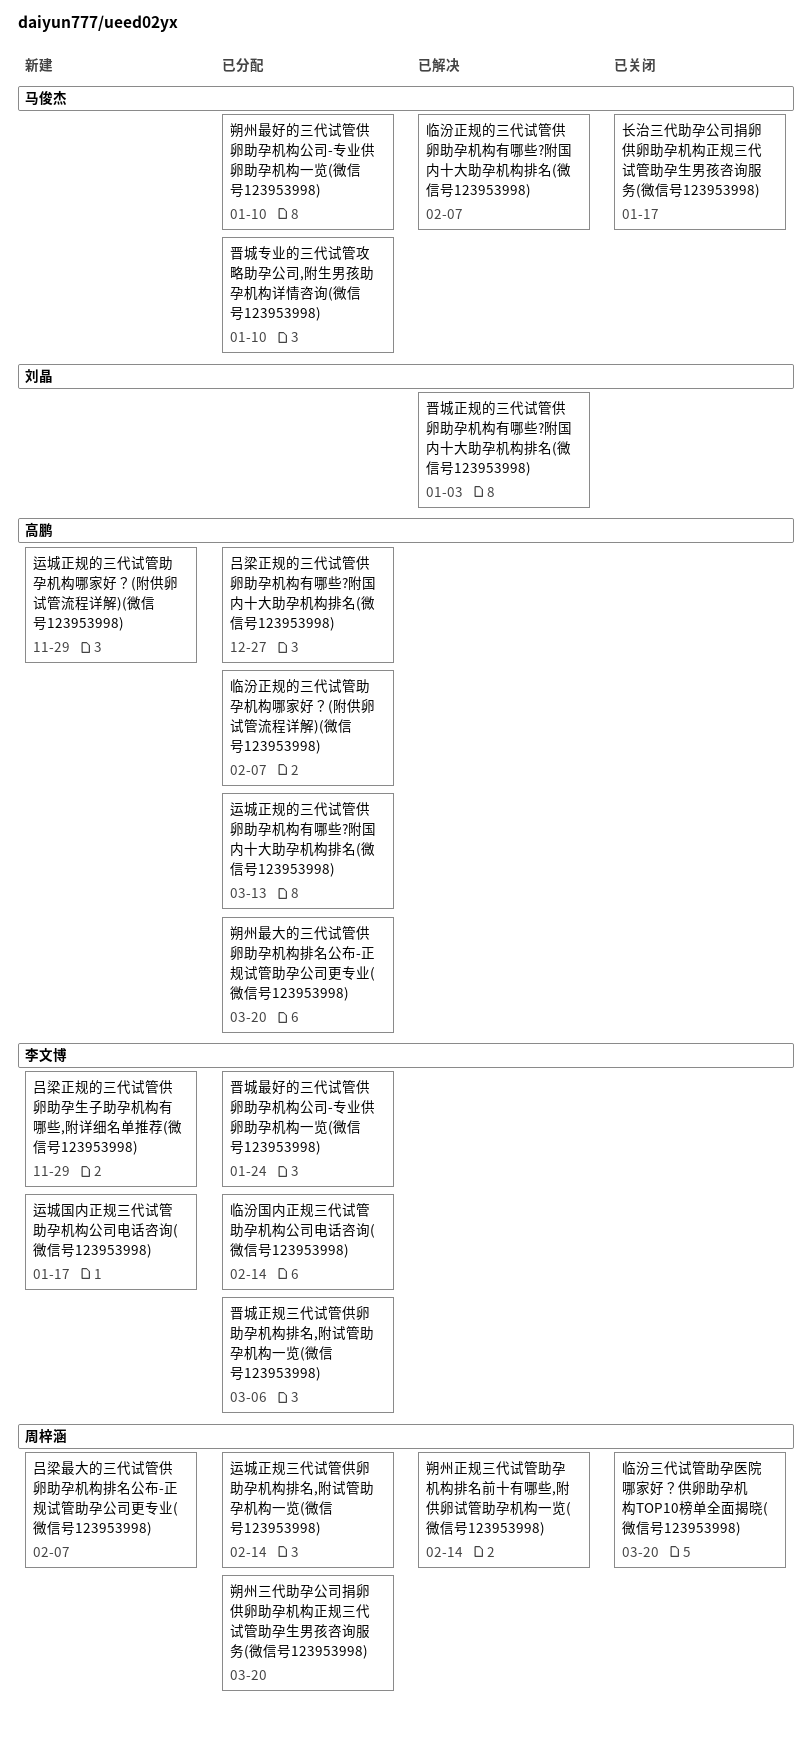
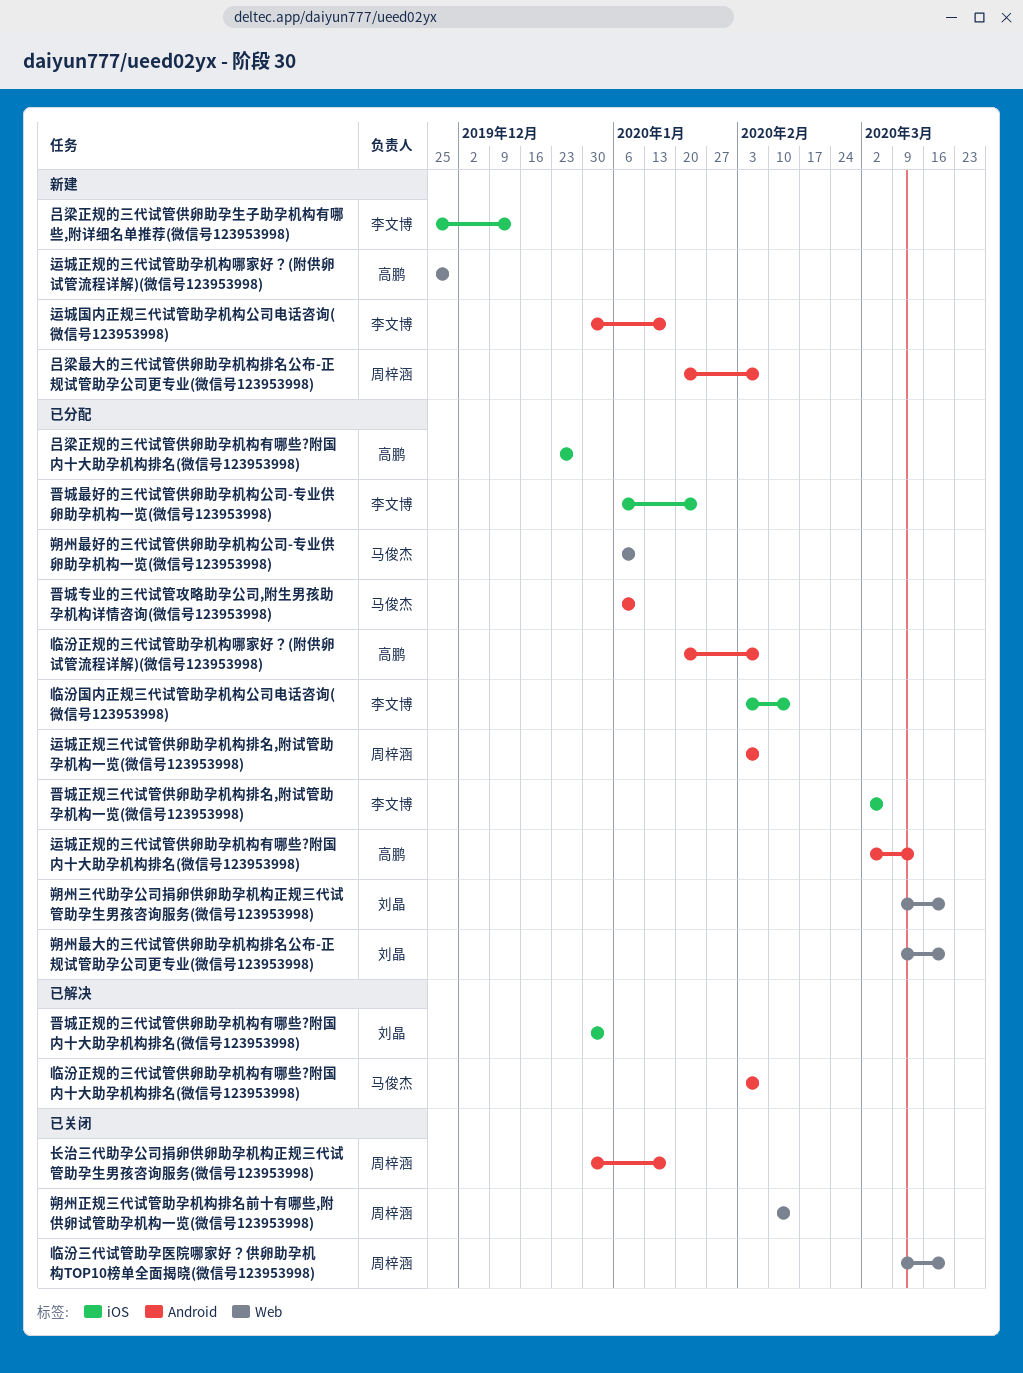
吕梁正规的三代试管供卵助孕生子助孕机构有哪些,附详细名单推荐(微信号123953998), due: Nov 29 -> Dec 13
朔州三代助孕公司捐卵供卵助孕机构正规三代试管助孕生男孩咨询服务(微信号123953998), owner: 周梓涵 -> 刘晶
朔州最大的三代试管供卵助孕机构排名公布-正规试管助孕公司更专业(微信号123953998), owner: 高鹏 -> 刘晶
朔州正规三代试管助孕机构排名前十有哪些,附供卵试管助孕机构一览(微信号123953998), status: 已解决 -> 已关闭
运城正规三代试管供卵助孕机构排名,附试管助孕机构一览(微信号123953998), due: Feb 14 -> Feb 7
长治三代助孕公司捐卵供卵助孕机构正规三代试管助孕生男孩咨询服务(微信号123953998), owner: 马俊杰 -> 周梓涵

